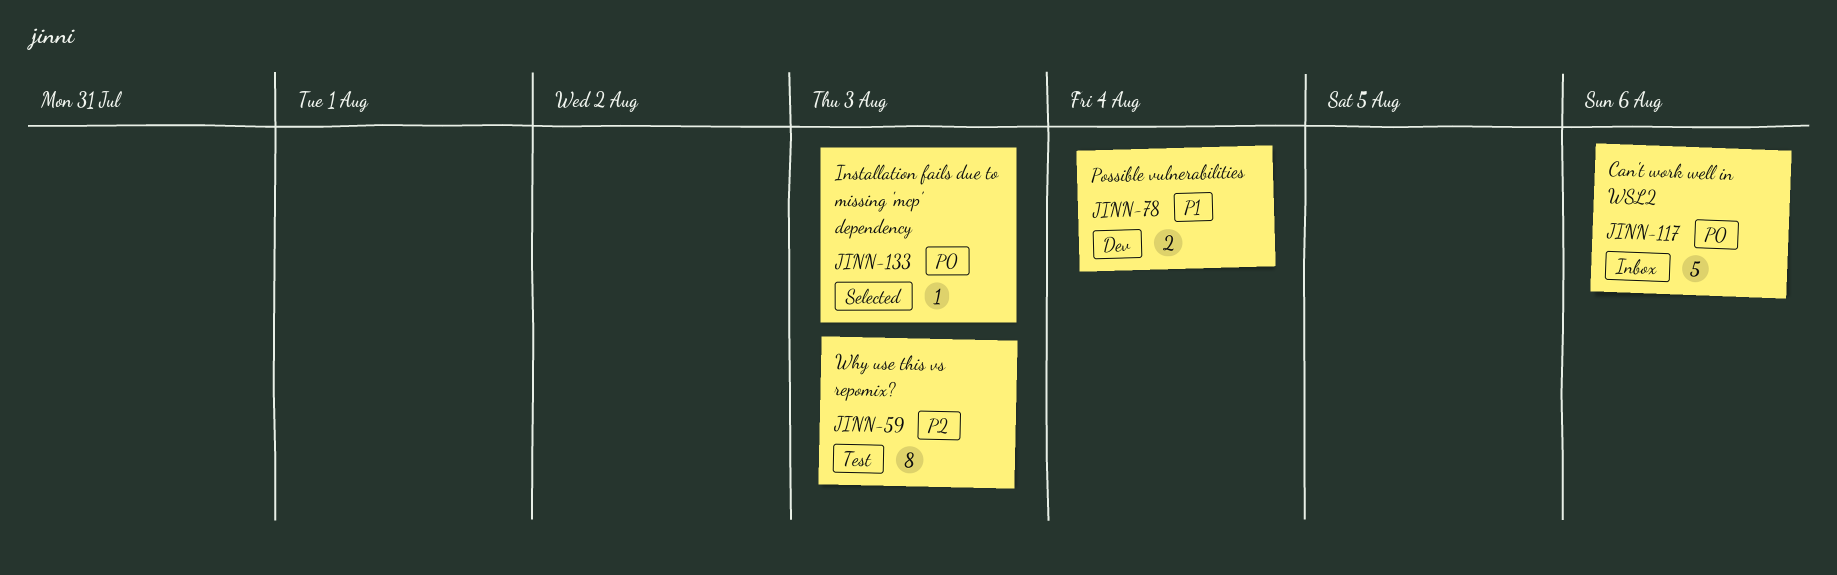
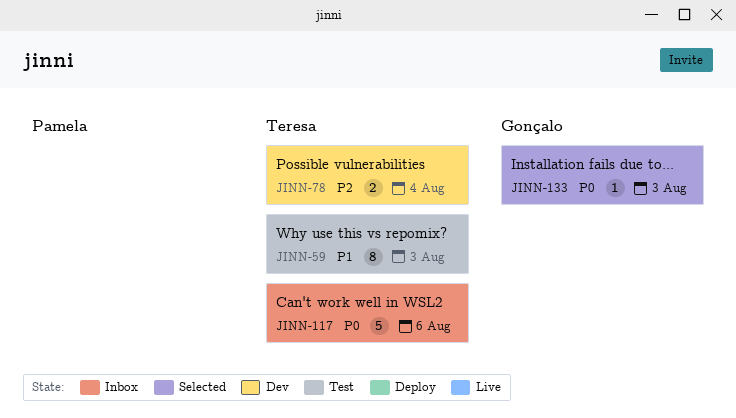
JINN-59, priority: P2 -> P1
JINN-78, priority: P1 -> P2

